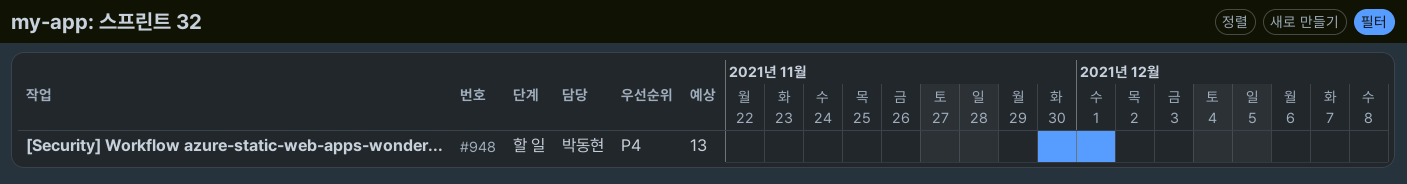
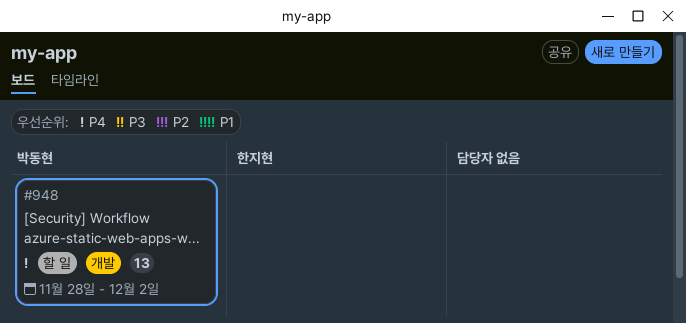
#948, start: Nov 30 -> Nov 28
#948, due: Dec 1 -> Dec 2

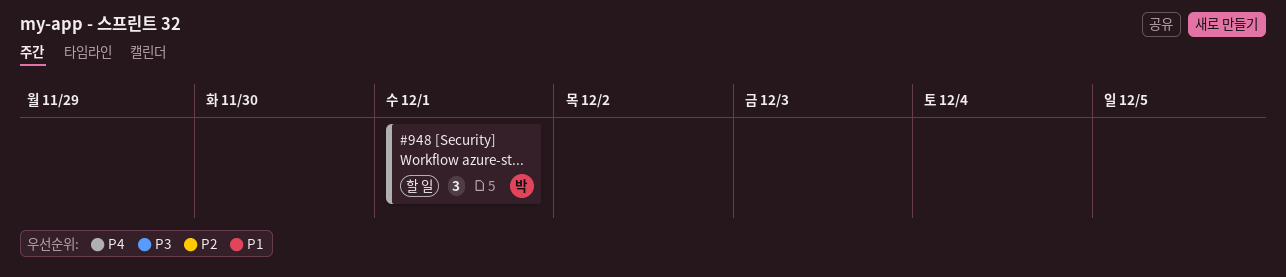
#948, estimate: 13 -> 3
#948, due: Dec 2 -> Dec 1

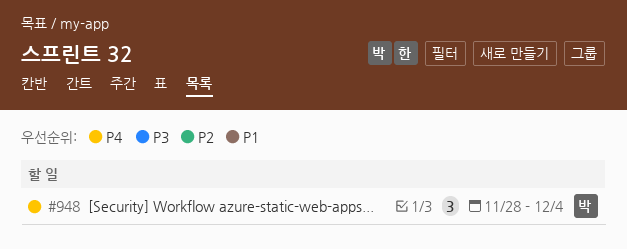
#948, due: Dec 1 -> Dec 4

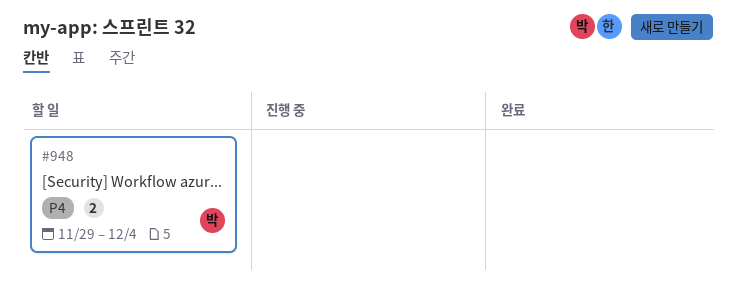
#948, estimate: 3 -> 2
#948, start: Nov 28 -> Nov 29

